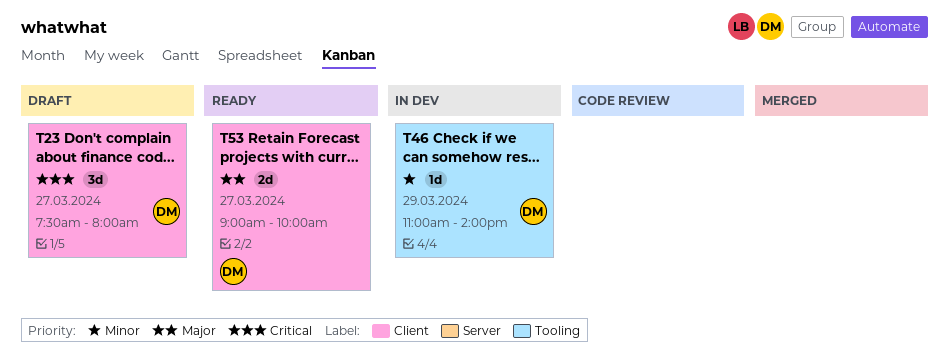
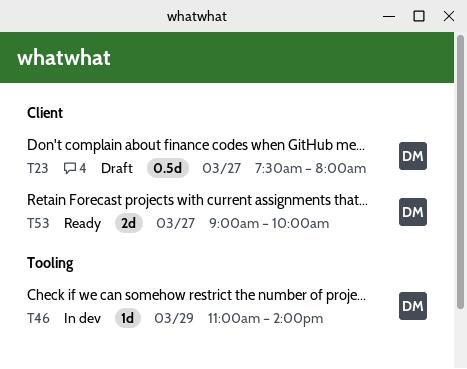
T23, estimate: 3d -> 0.5d

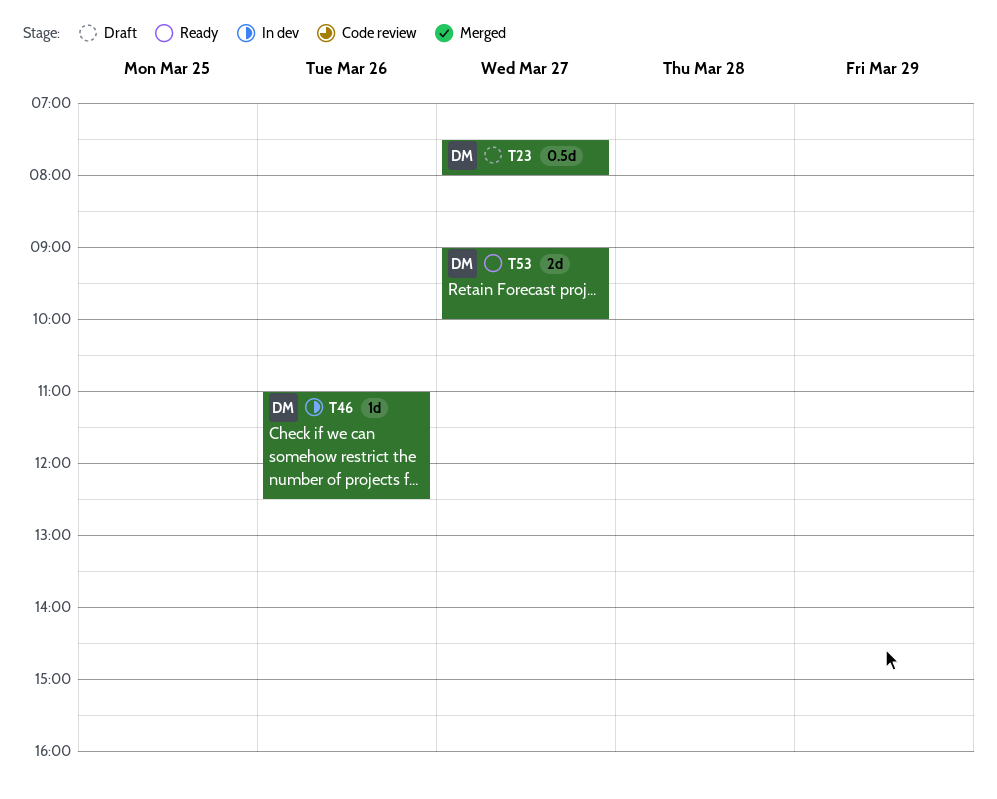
T46, day: Mar 29 -> Mar 26
T46, ends: 14:00 -> 12:30

